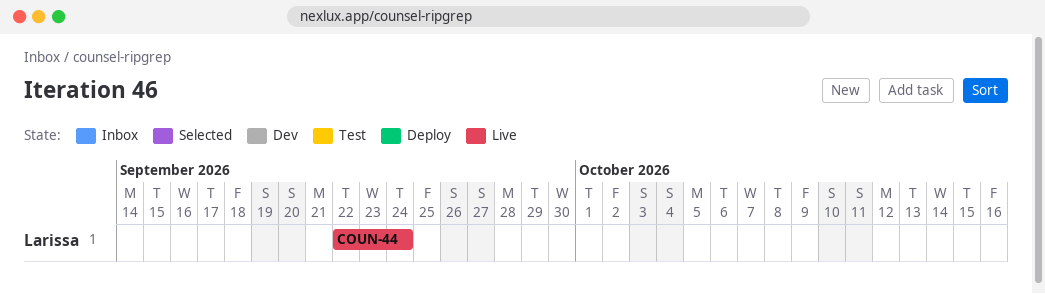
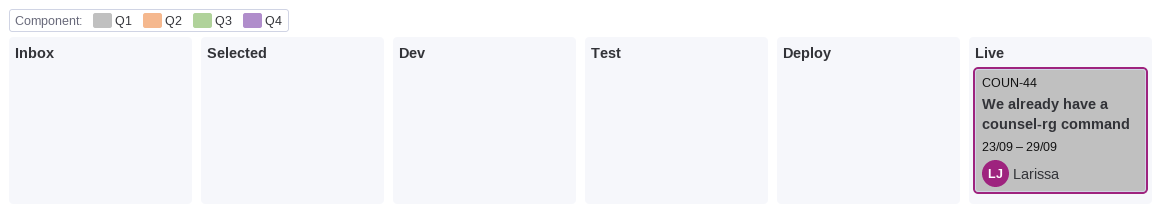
COUN-44, start: Sep 22 -> Sep 23
COUN-44, due: Sep 24 -> Sep 29

